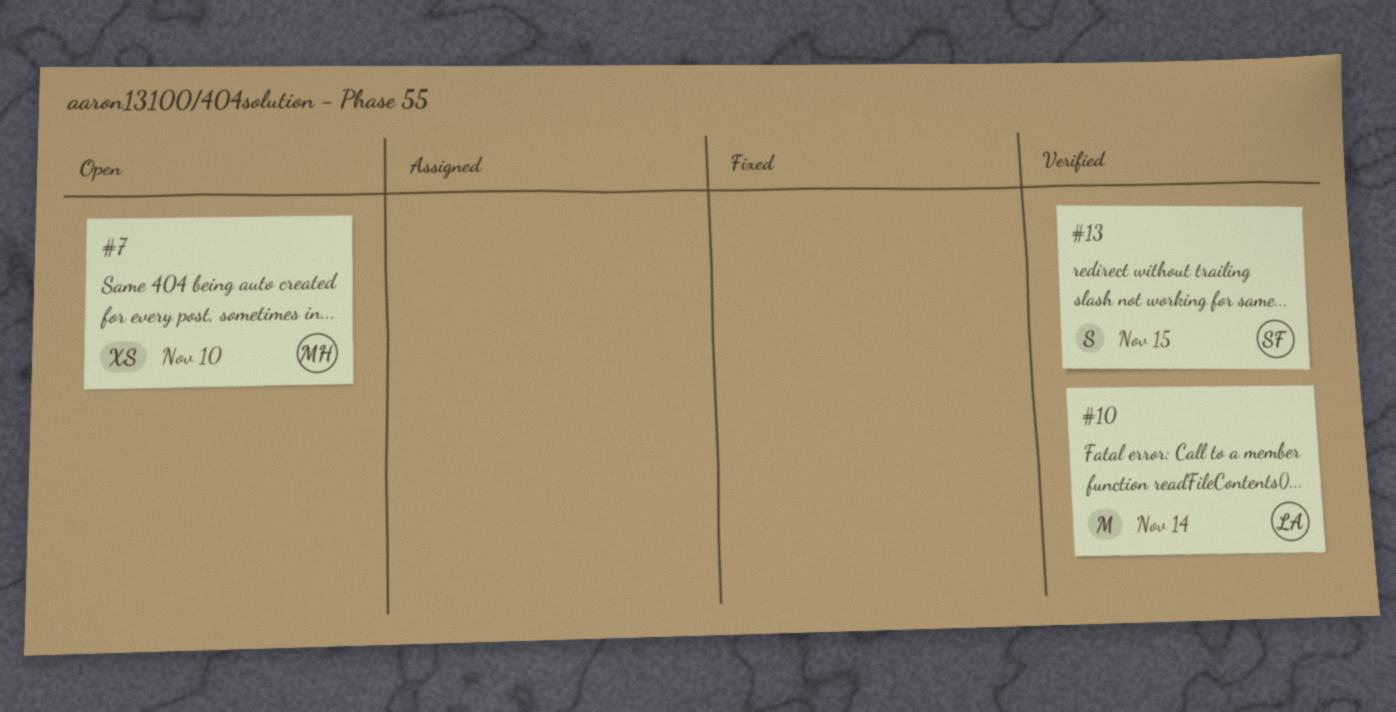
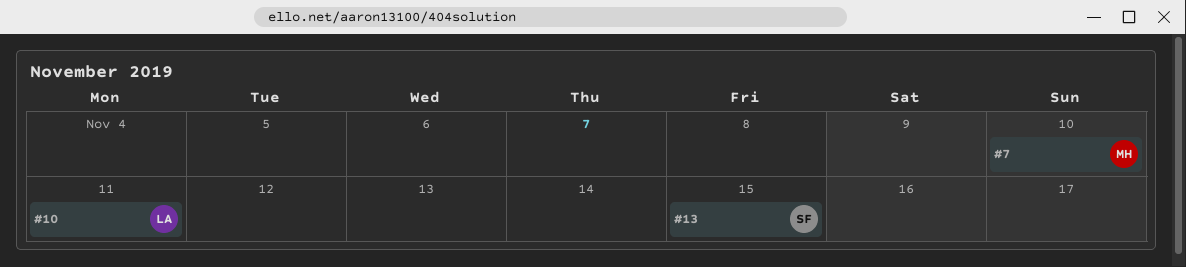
#10, due: Nov 14 -> Nov 11

